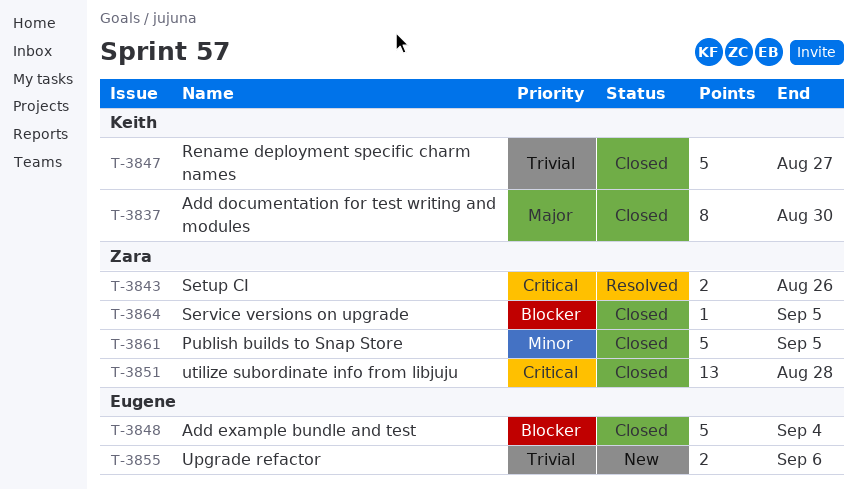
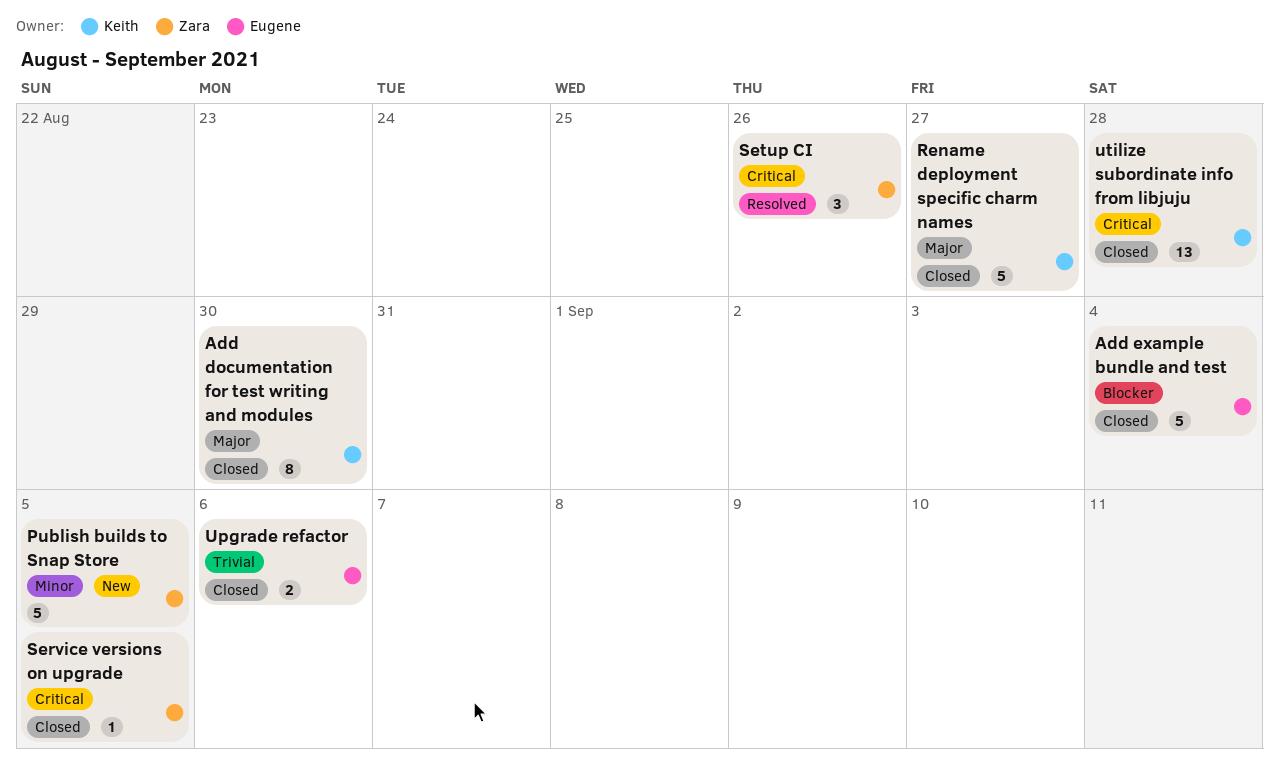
Publish builds to Snap Store, status: Closed -> New
Rename deployment specific charm names, priority: Trivial -> Major
Service versions on upgrade, priority: Blocker -> Critical
Setup CI, estimate: 2 -> 3
Upgrade refactor, status: New -> Closed
utilize subordinate info from libjuju, owner: Zara -> Keith

